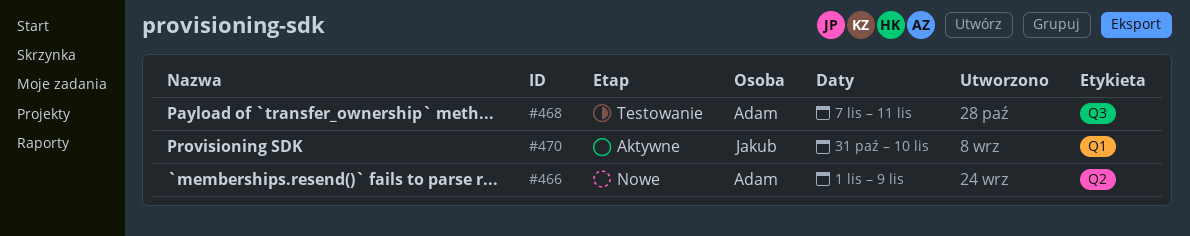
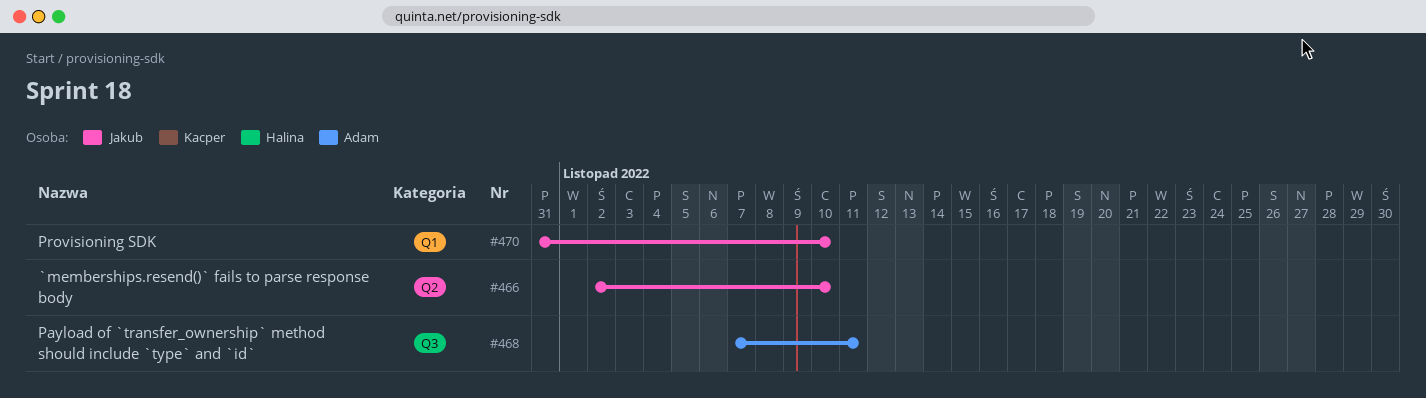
#466, owner: Adam -> Jakub
#466, start: Nov 1 -> Nov 2
#466, due: Nov 9 -> Nov 10

